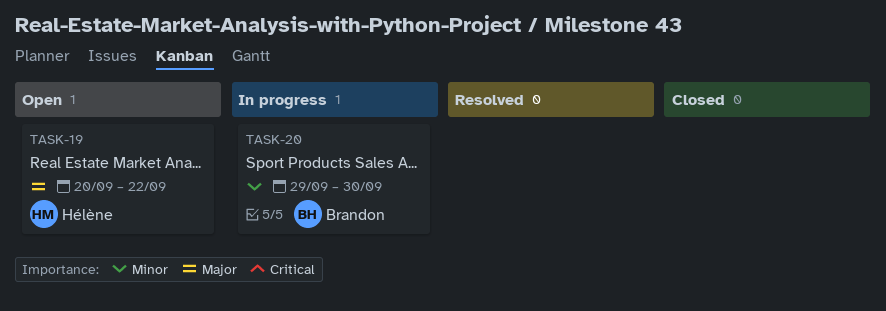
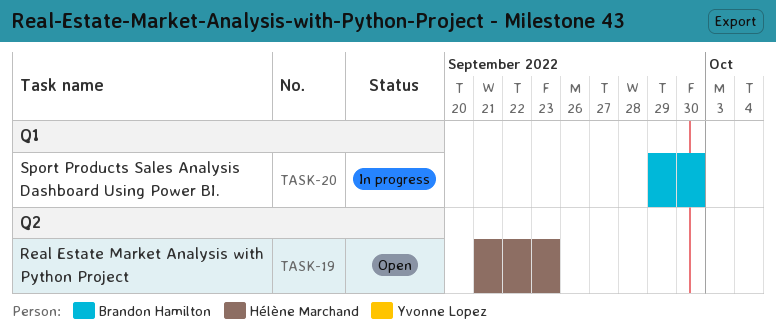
TASK-19, start: Sep 20 -> Sep 21
TASK-19, due: Sep 22 -> Sep 23

